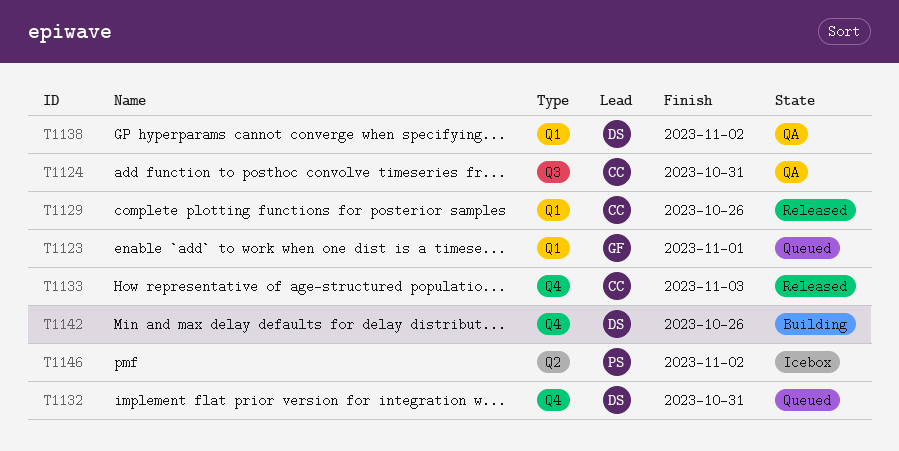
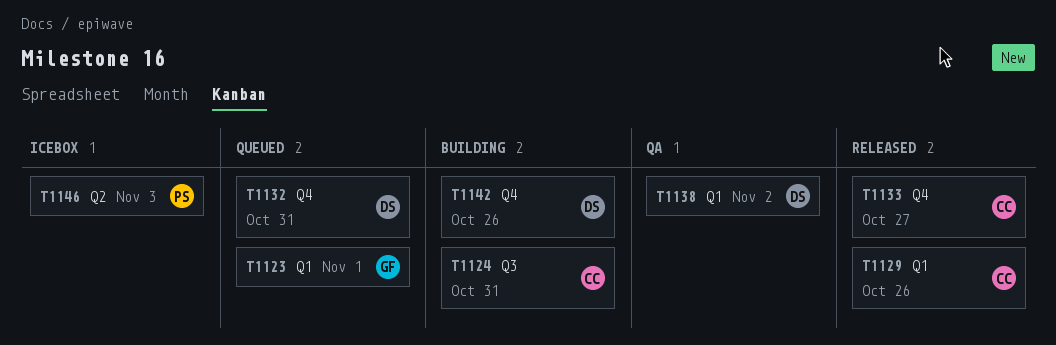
T1124, status: QA -> Building
T1133, due: Nov 3 -> Oct 27
T1146, due: Nov 2 -> Nov 3

